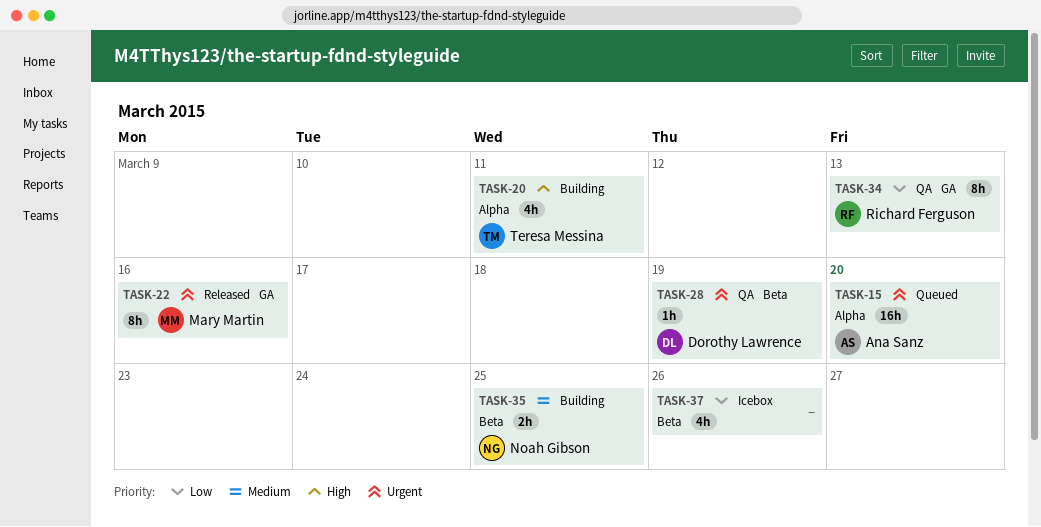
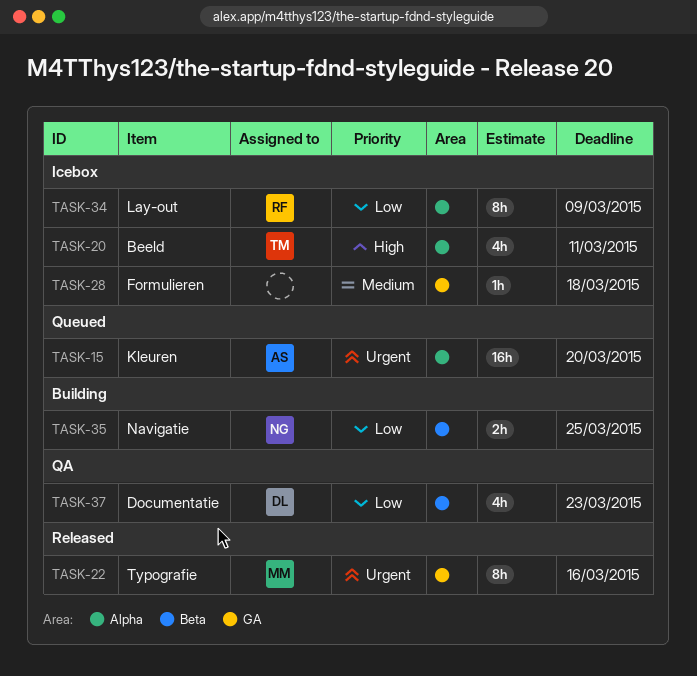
TASK-20, status: Building -> Icebox
TASK-28, status: QA -> Icebox
TASK-28, owner: Dorothy Lawrence -> none
TASK-28, priority: Urgent -> Medium
TASK-28, label: Beta -> GA
TASK-28, due: Mar 19 -> Mar 18
TASK-34, status: QA -> Icebox
TASK-34, label: GA -> Alpha
TASK-34, due: Mar 13 -> Mar 9
TASK-35, priority: Medium -> Low
TASK-37, status: Icebox -> QA
TASK-37, owner: none -> Dorothy Lawrence
TASK-37, due: Mar 26 -> Mar 23

